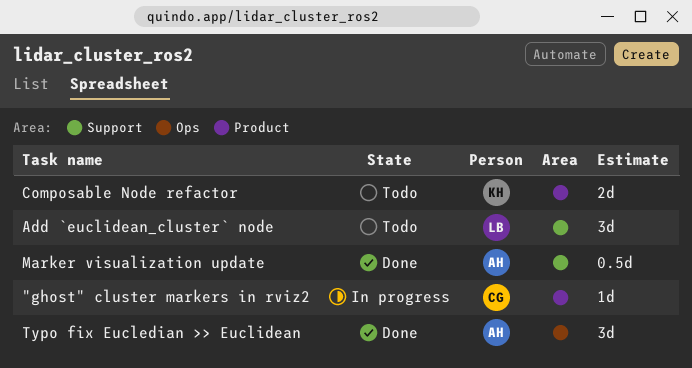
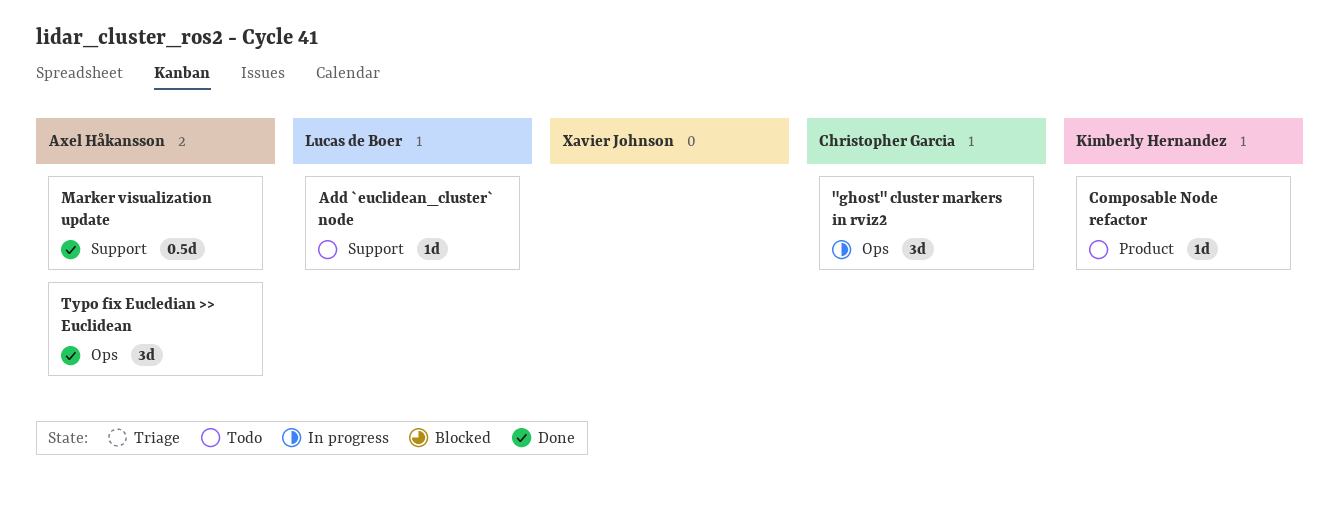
"ghost" cluster markers in rviz2, label: Product -> Ops
"ghost" cluster markers in rviz2, estimate: 1d -> 3d
Add `euclidean_cluster` node, estimate: 3d -> 1d
Composable Node refactor, estimate: 2d -> 1d

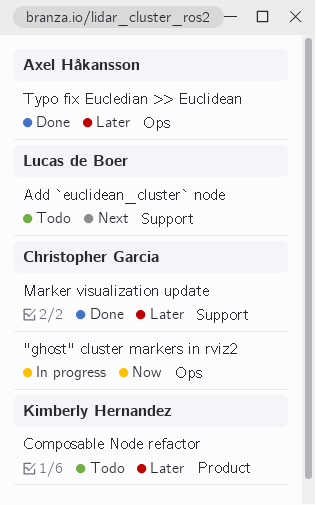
Marker visualization update, owner: Axel Håkansson -> Christopher Garcia

